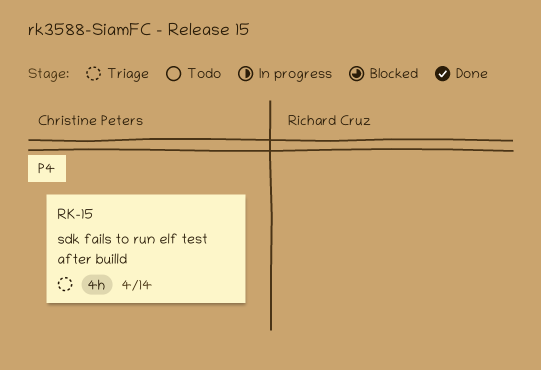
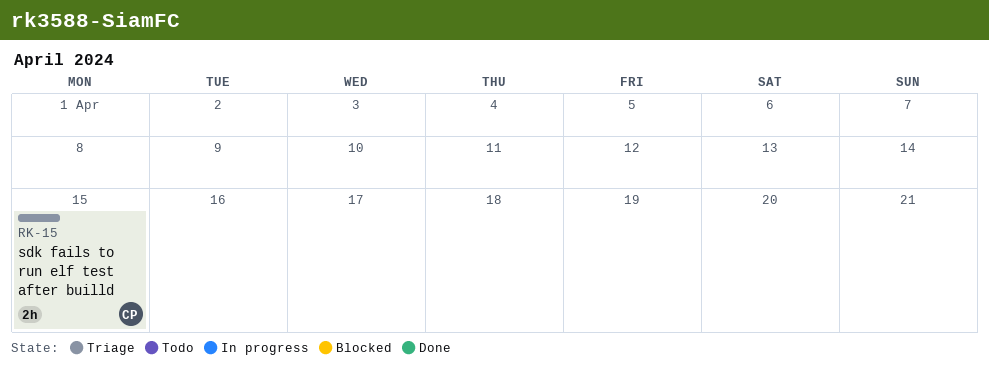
RK-15, estimate: 4h -> 2h
RK-15, due: Apr 14 -> Apr 15

